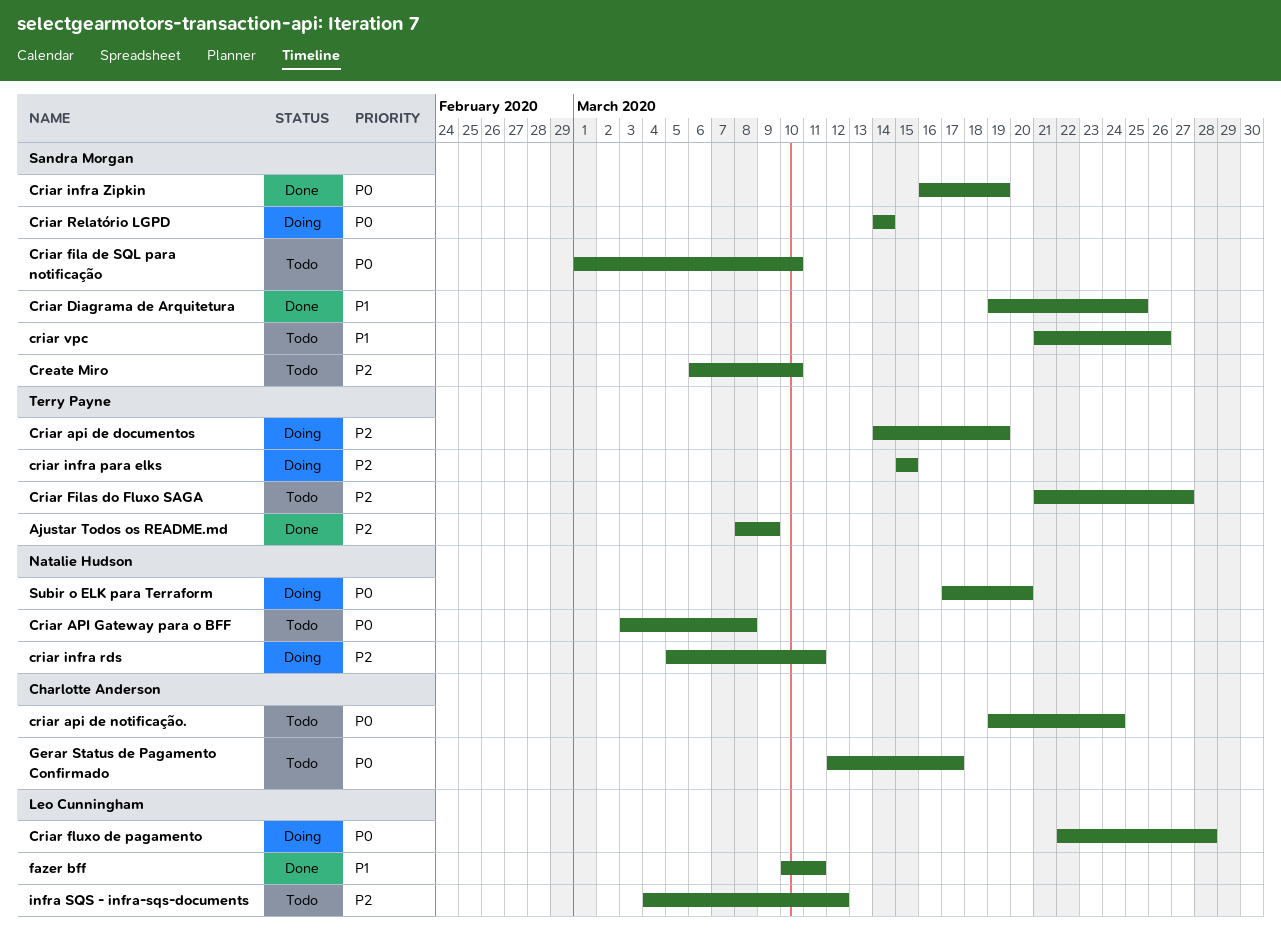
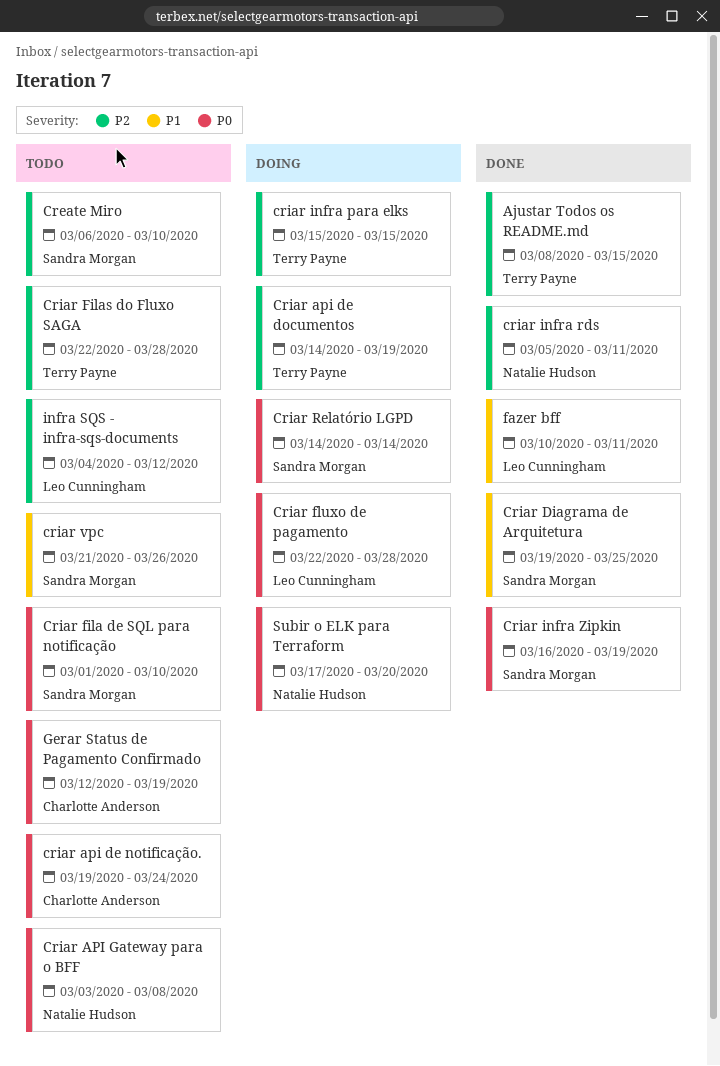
Ajustar Todos os README.md, due: Mar 9 -> Mar 15
Criar Filas do Fluxo SAGA, start: Mar 21 -> Mar 22
Criar Filas do Fluxo SAGA, due: Mar 27 -> Mar 28
criar infra rds, status: Doing -> Done
Gerar Status de Pagamento Confirmado, due: Mar 17 -> Mar 19

